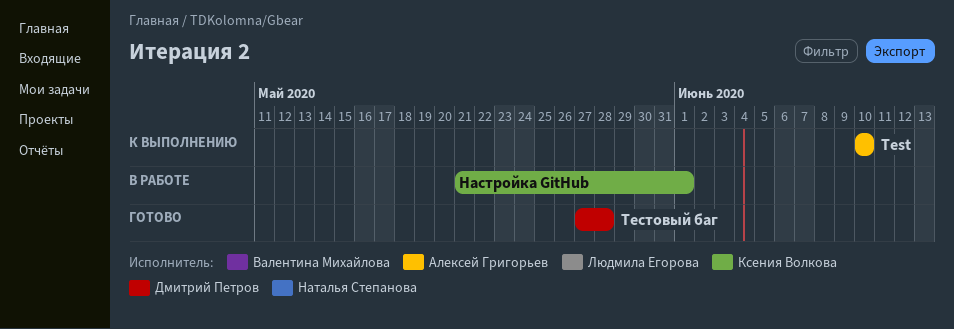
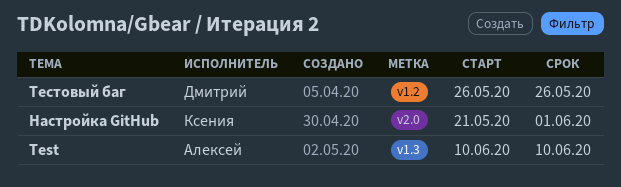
Тестовый баг, start: May 27 -> May 26
Тестовый баг, due: May 28 -> May 26

